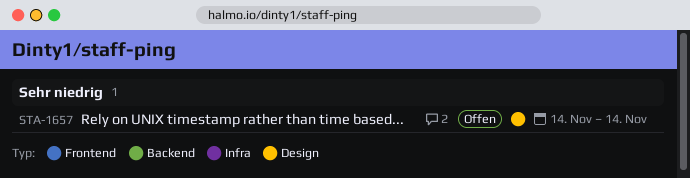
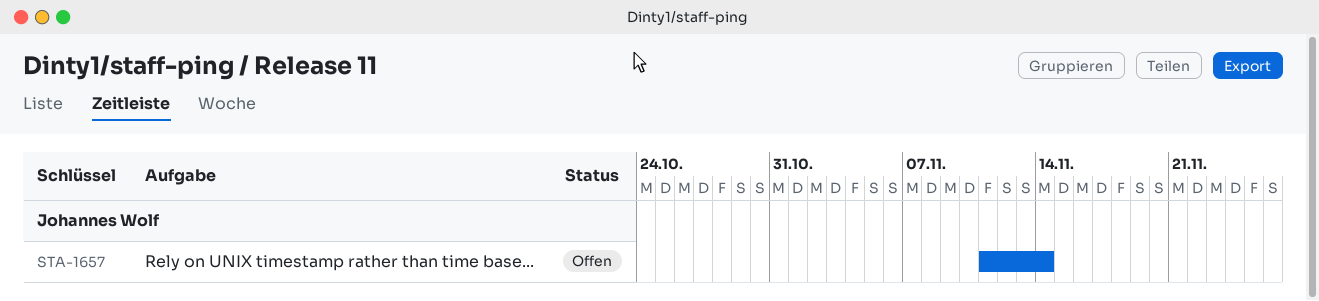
STA-1657, start: Nov 14 -> Nov 11

